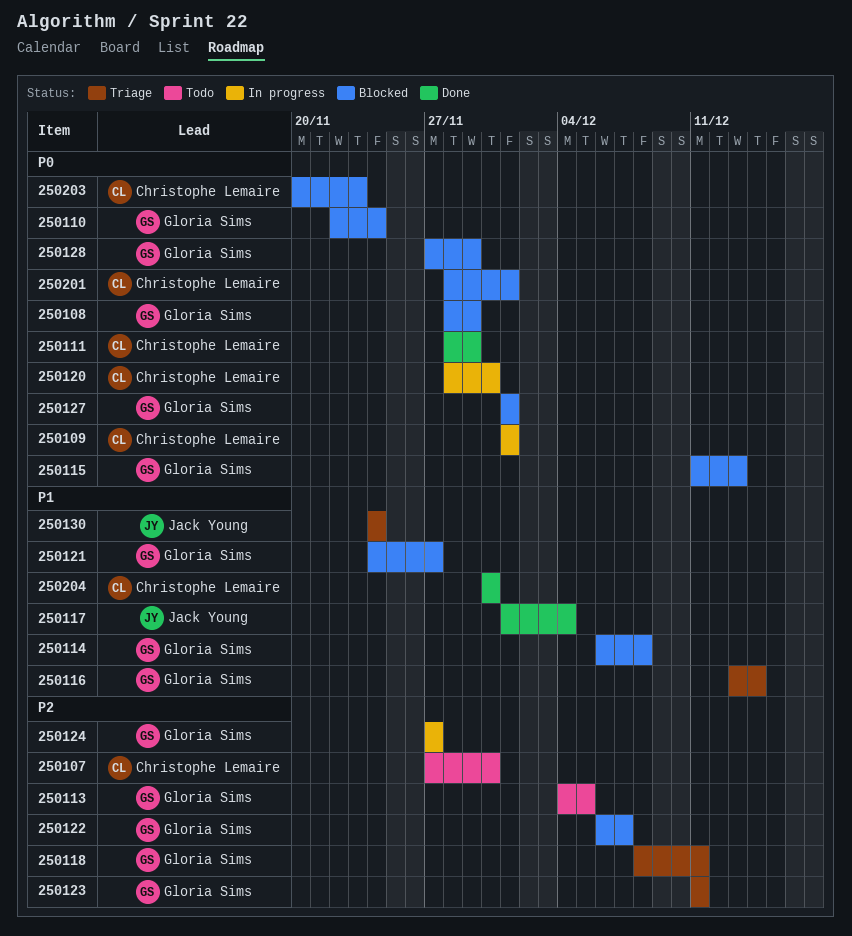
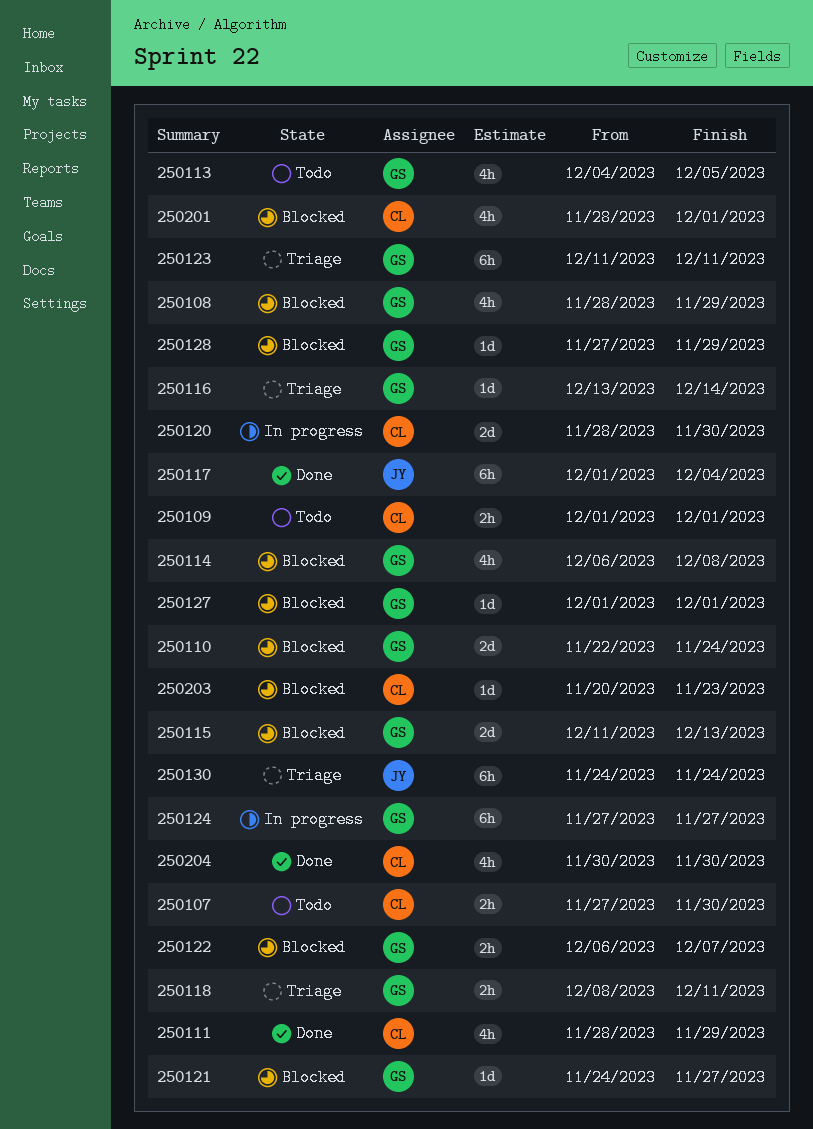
250109, status: In progress -> Todo

